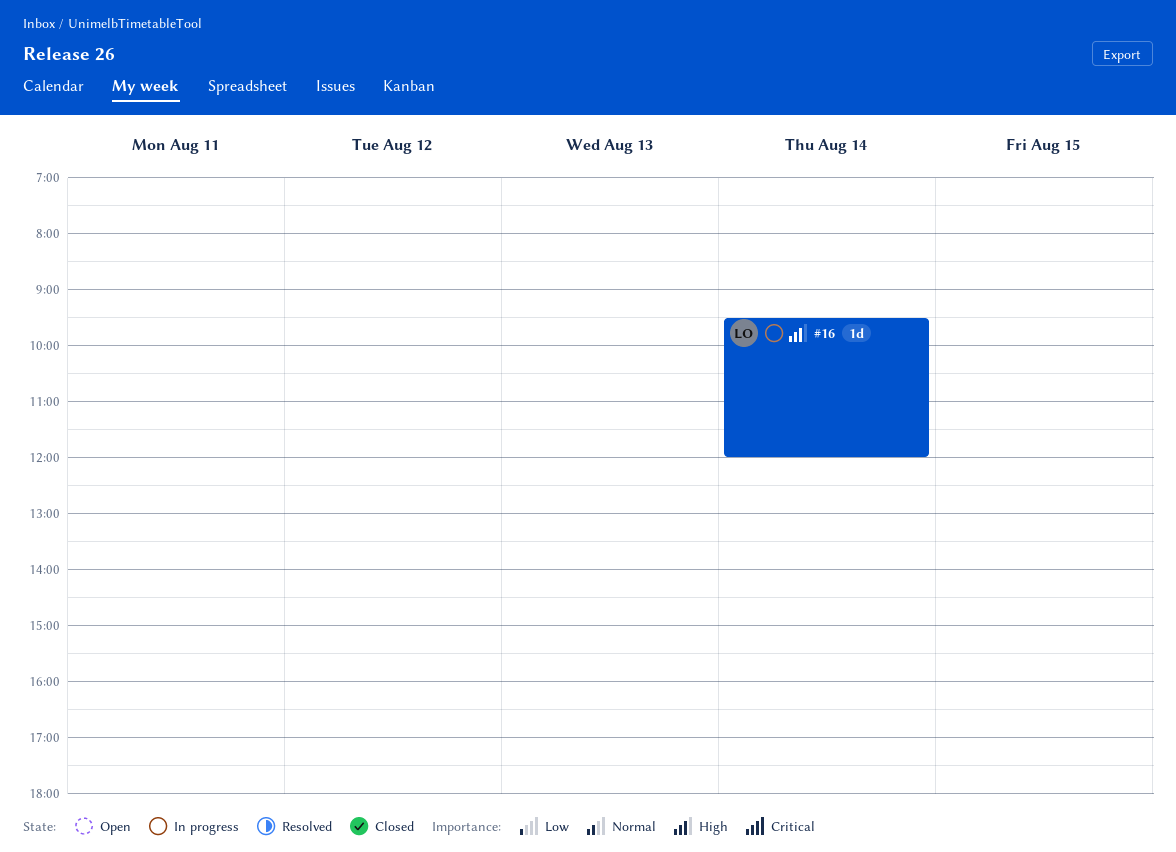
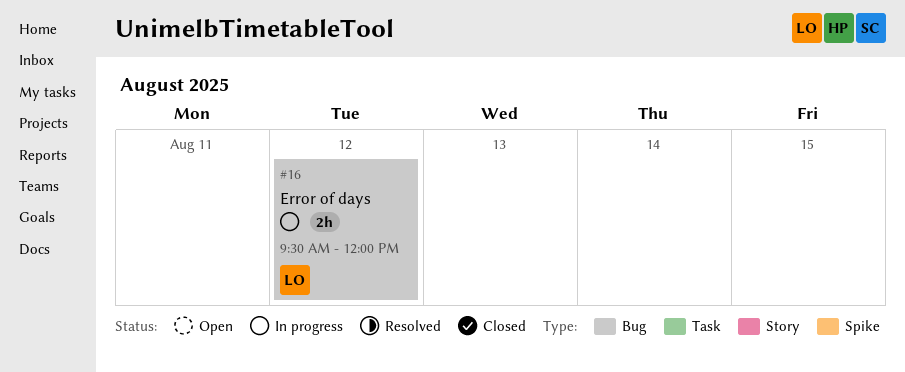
#16, estimate: 1d -> 2h
#16, day: Aug 14 -> Aug 12

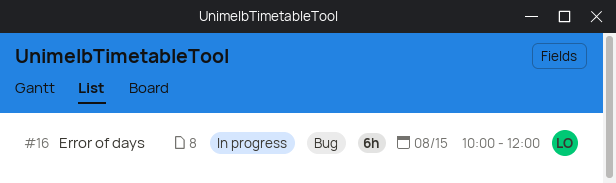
#16, estimate: 2h -> 6h
#16, day: Aug 12 -> Aug 15
#16, begins: 09:30 -> 10:00

